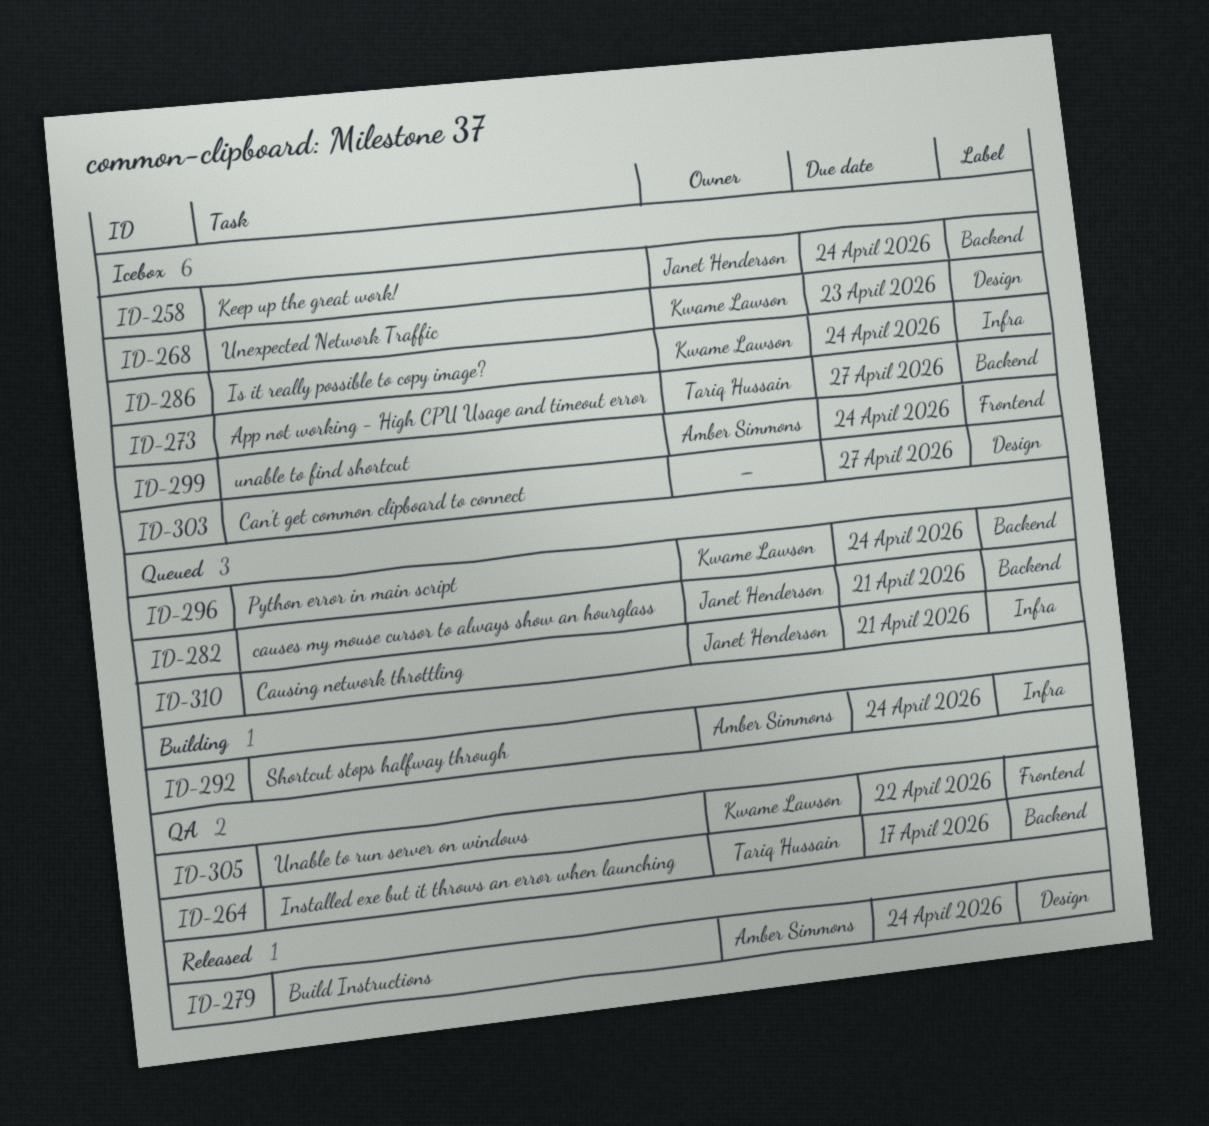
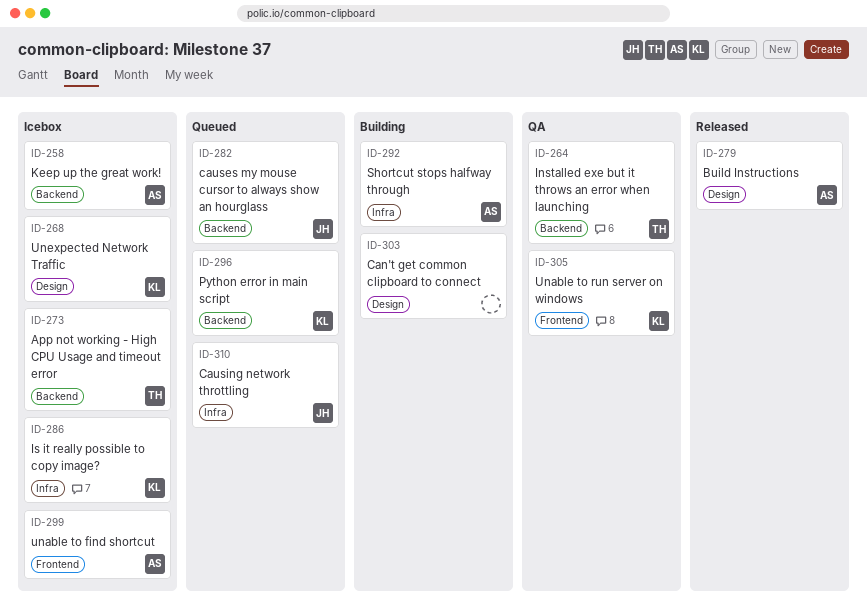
ID-258, owner: Janet Henderson -> Amber Simmons
ID-303, status: Icebox -> Building

